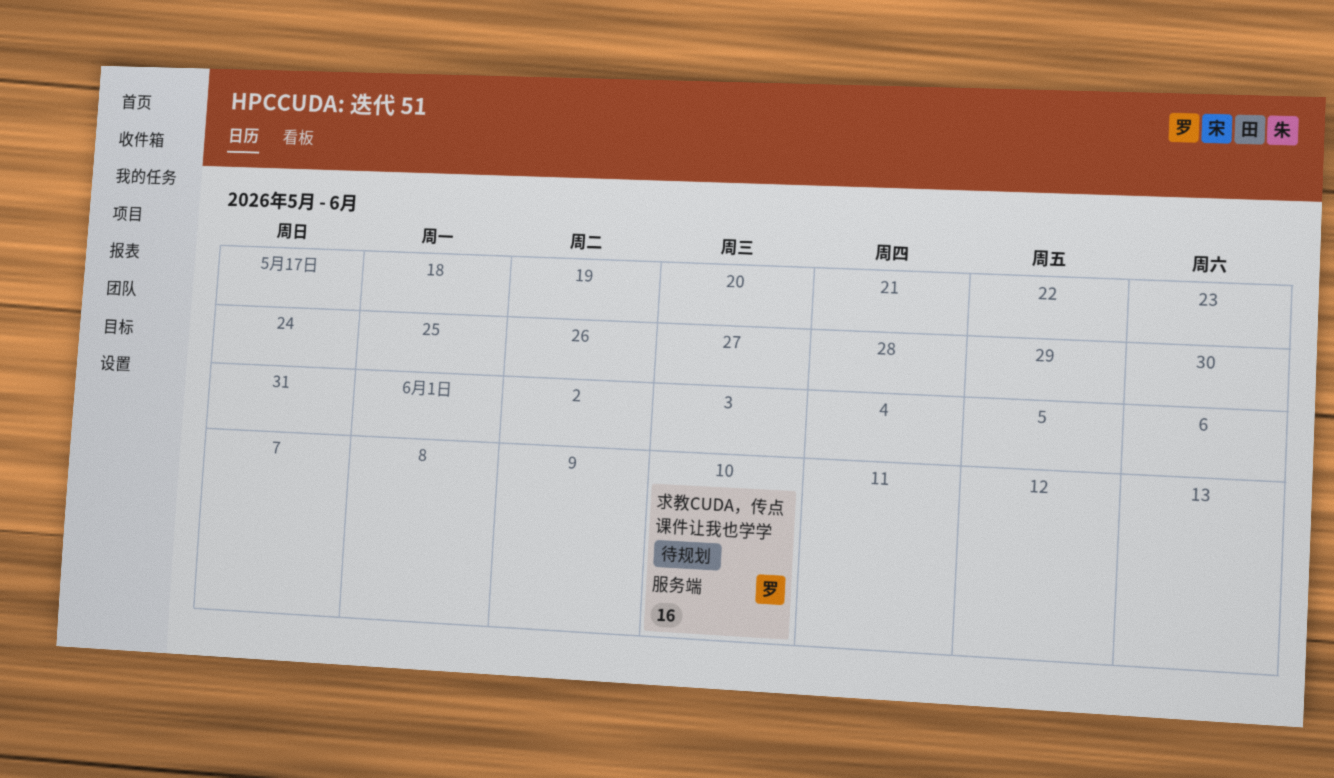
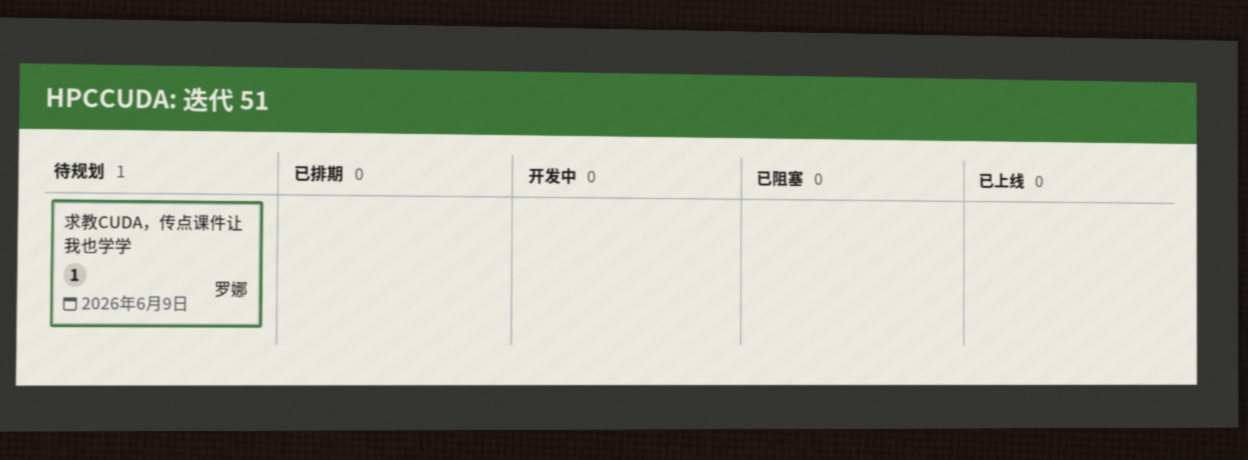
求教CUDA，传点课件让我也学学, estimate: 16 -> 1
求教CUDA，传点课件让我也学学, due: Jun 10 -> Jun 9

